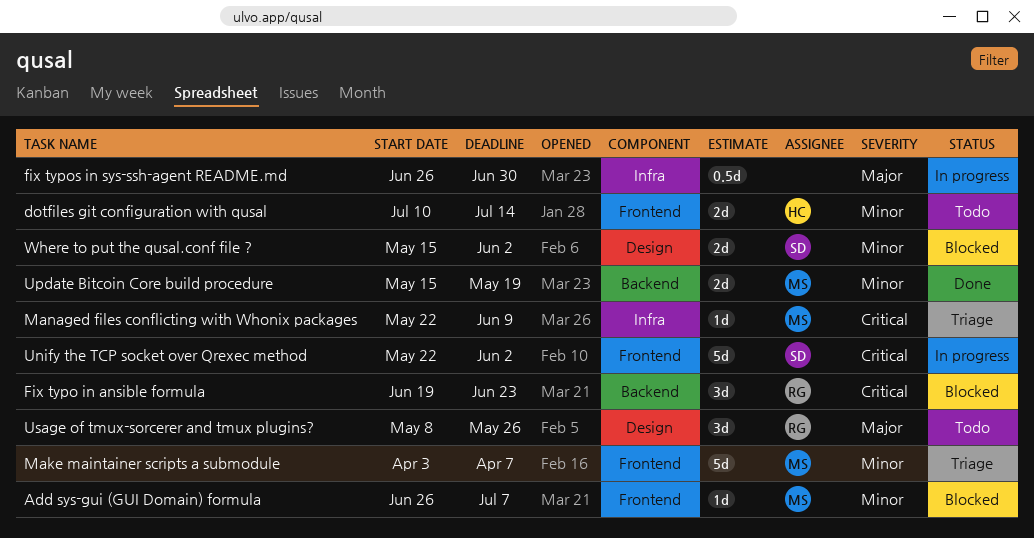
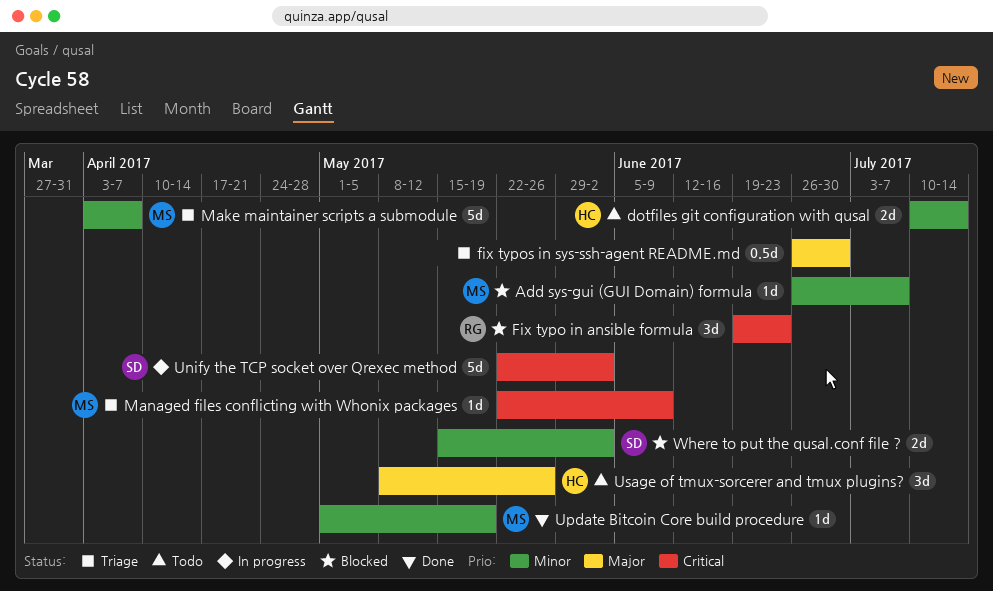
fix typos in sys-ssh-agent README.md, status: In progress -> Triage
Update Bitcoin Core build procedure, estimate: 2d -> 1d
Update Bitcoin Core build procedure, start: May 15 -> May 1
Usage of tmux-sorcerer and tmux plugins?, owner: RG -> HC

